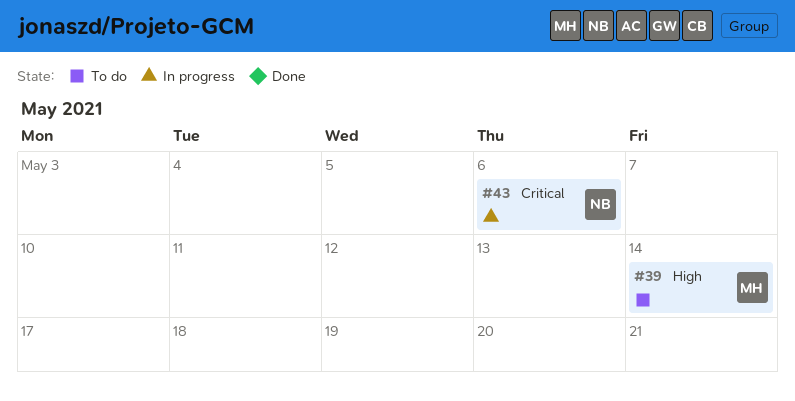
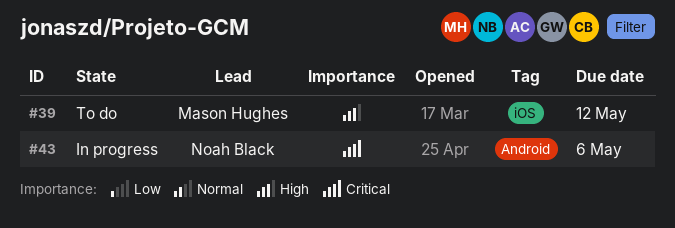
#39, due: May 14 -> May 12

